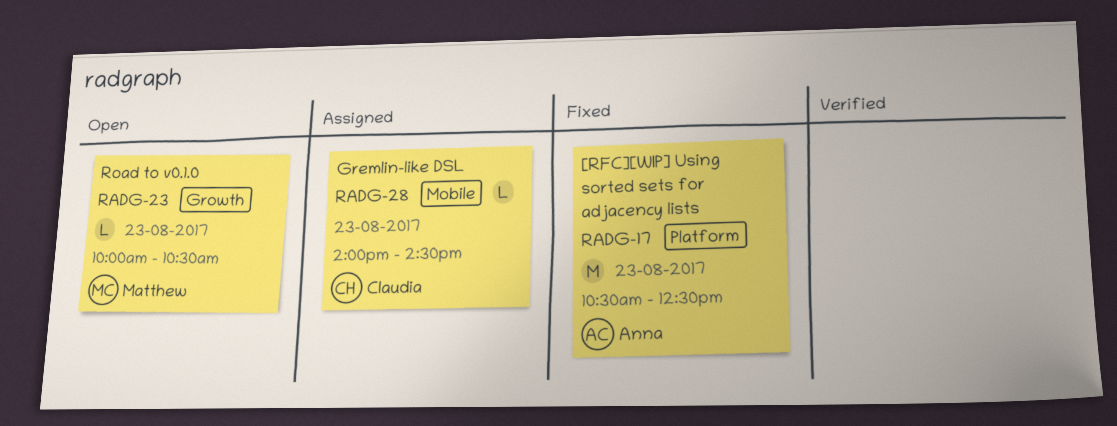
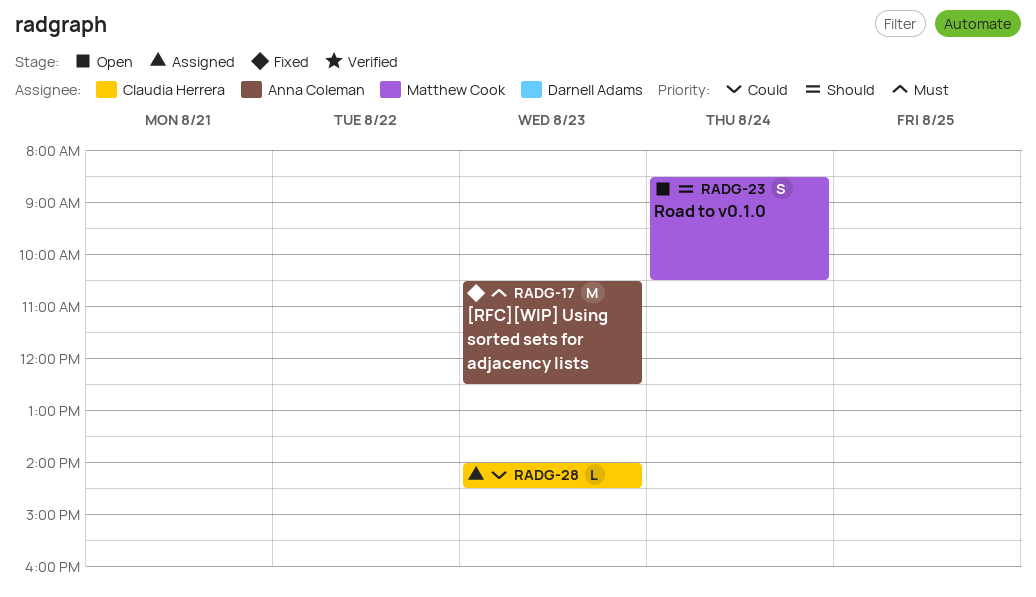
RADG-23, estimate: L -> S
RADG-23, day: Aug 23 -> Aug 24
RADG-23, begins: 10:00 -> 08:30

